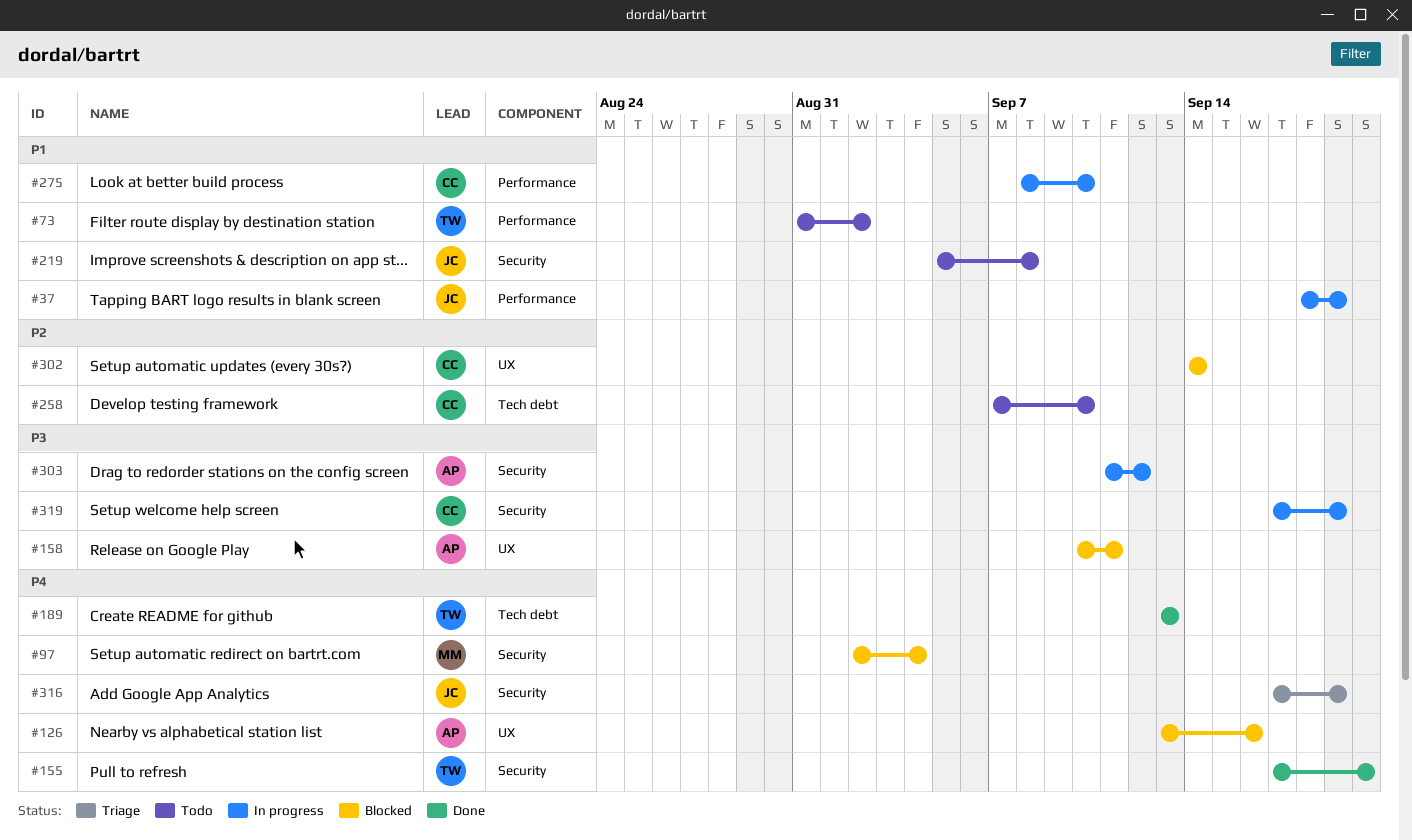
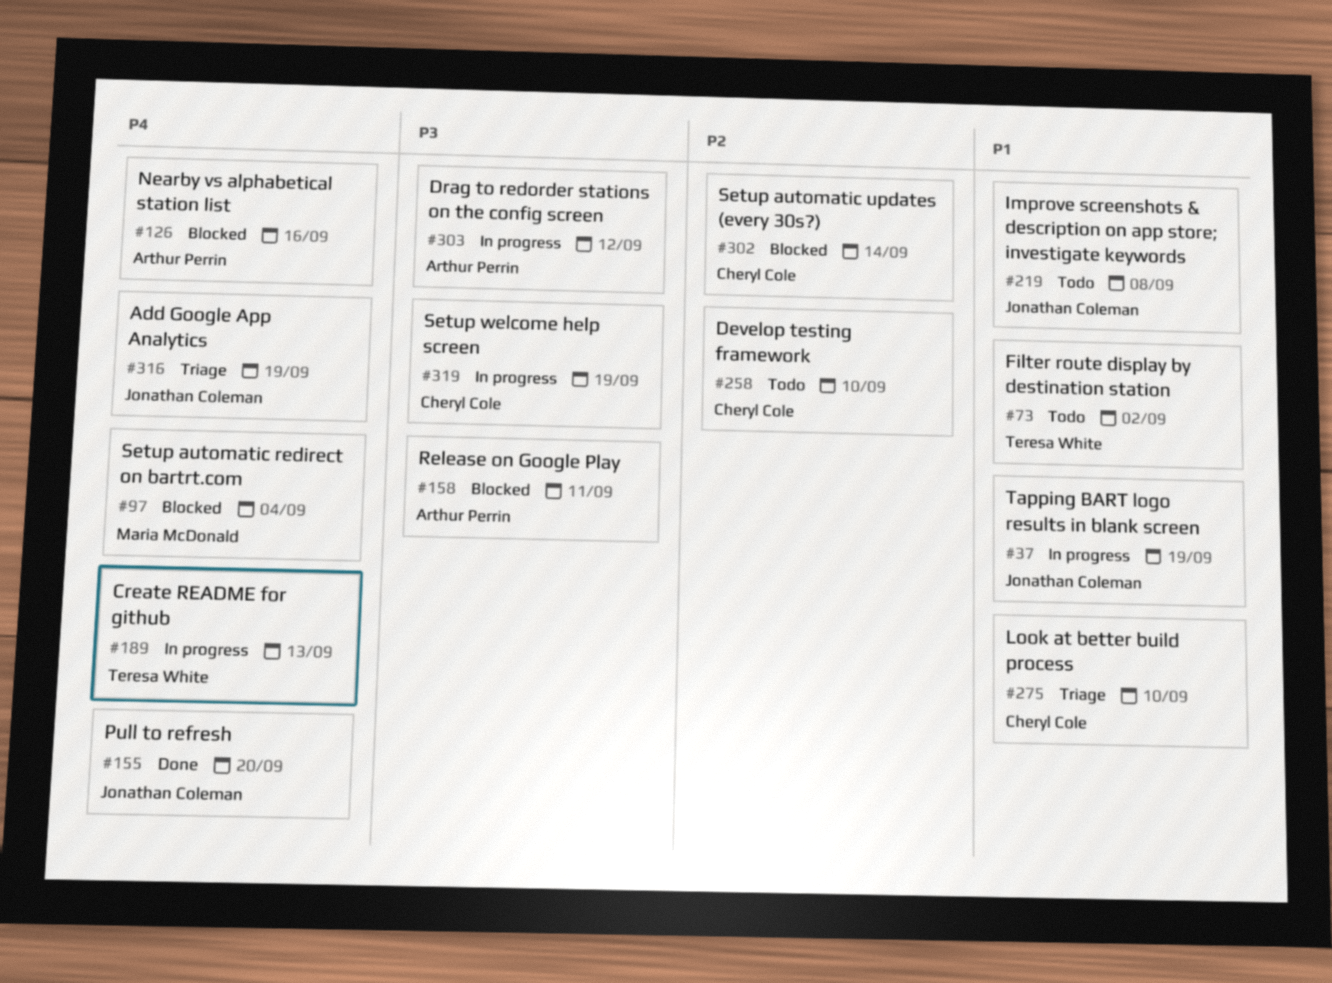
#155, owner: Teresa White -> Jonathan Coleman
#189, status: Done -> In progress
#275, status: In progress -> Triage

